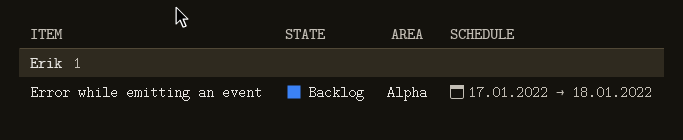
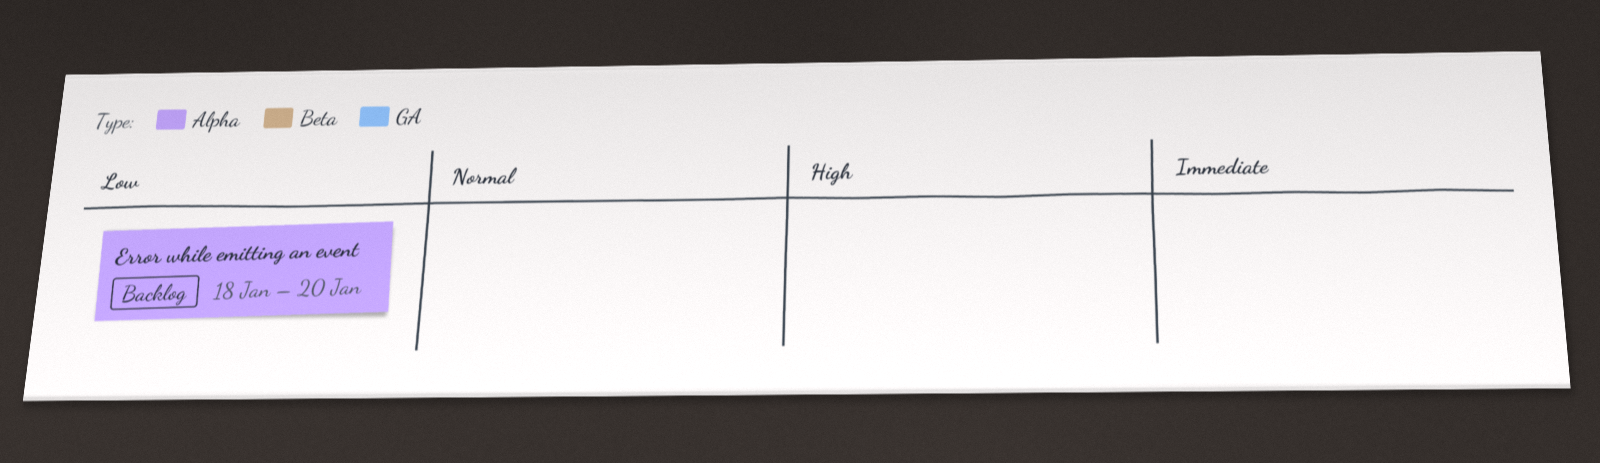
Error while emitting an event, start: Jan 17 -> Jan 18
Error while emitting an event, due: Jan 18 -> Jan 20

